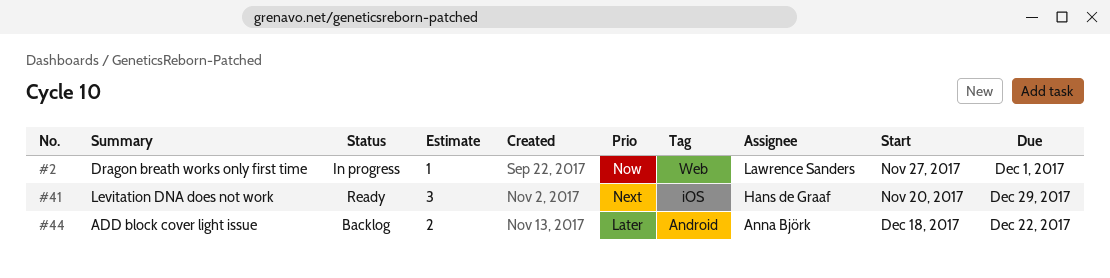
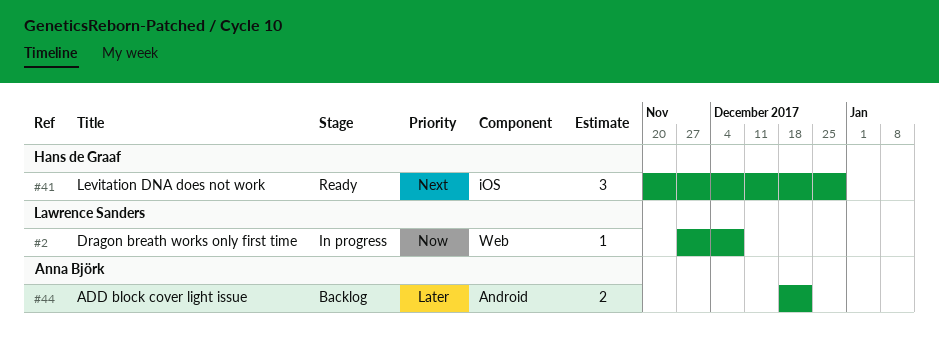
#2, due: Dec 1 -> Dec 8

